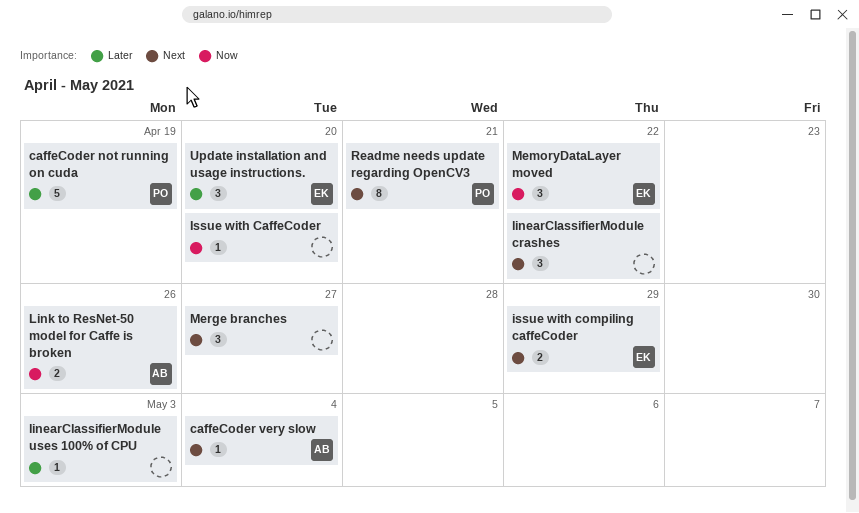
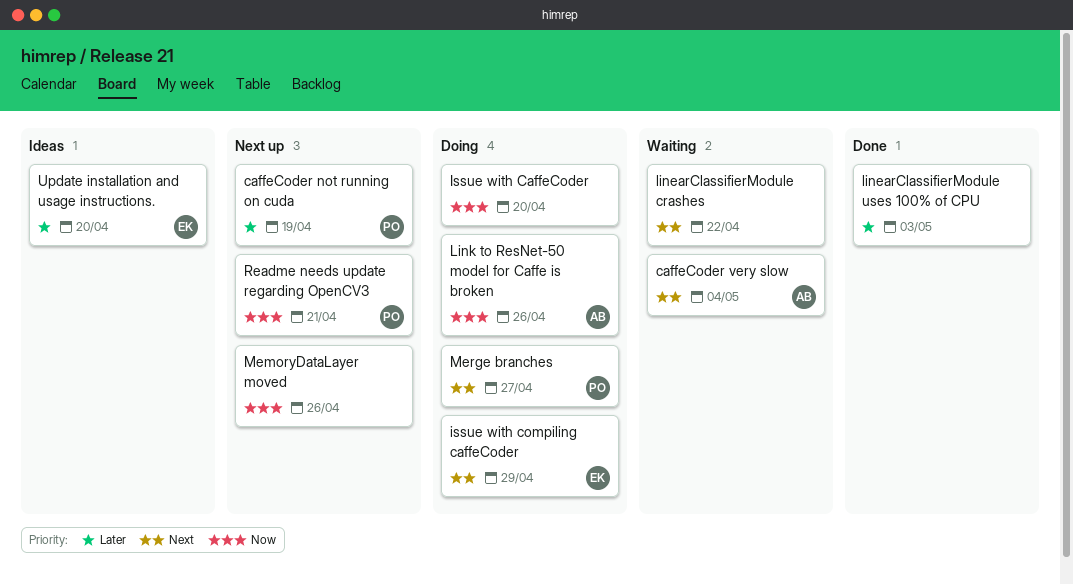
MemoryDataLayer moved, owner: EK -> none
MemoryDataLayer moved, due: Apr 22 -> Apr 26
Merge branches, owner: none -> PO
Readme needs update regarding OpenCV3, priority: Next -> Now

